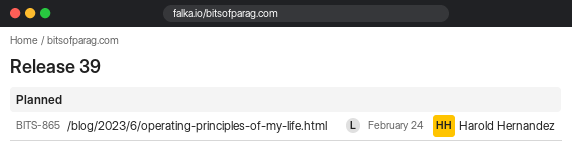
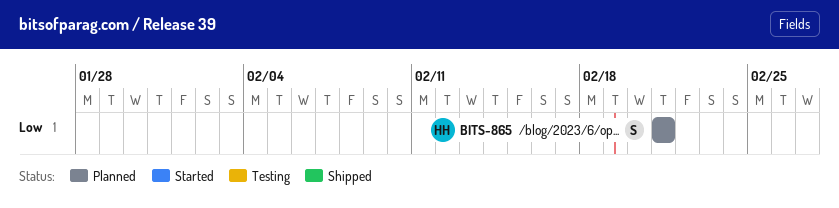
BITS-865, estimate: L -> S
BITS-865, due: Feb 24 -> Feb 21

